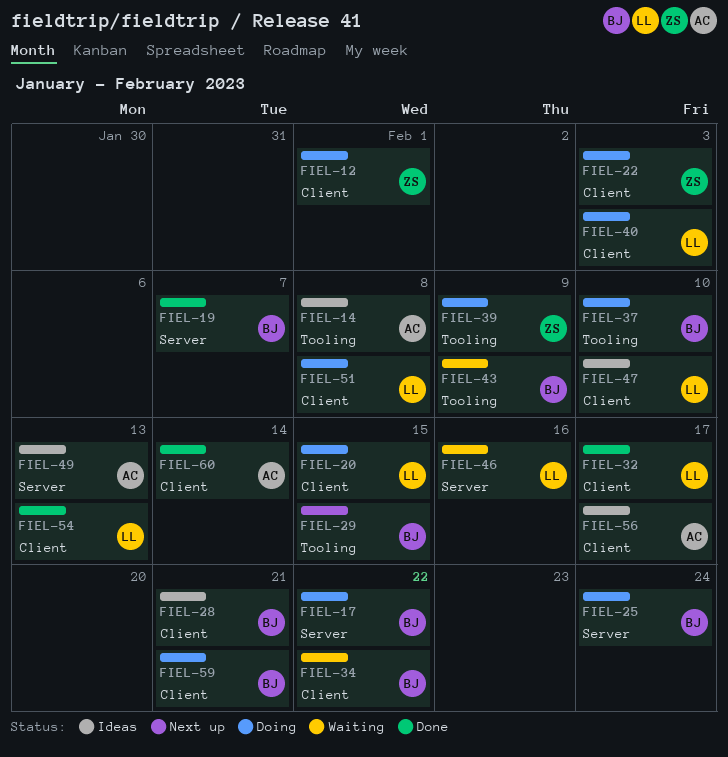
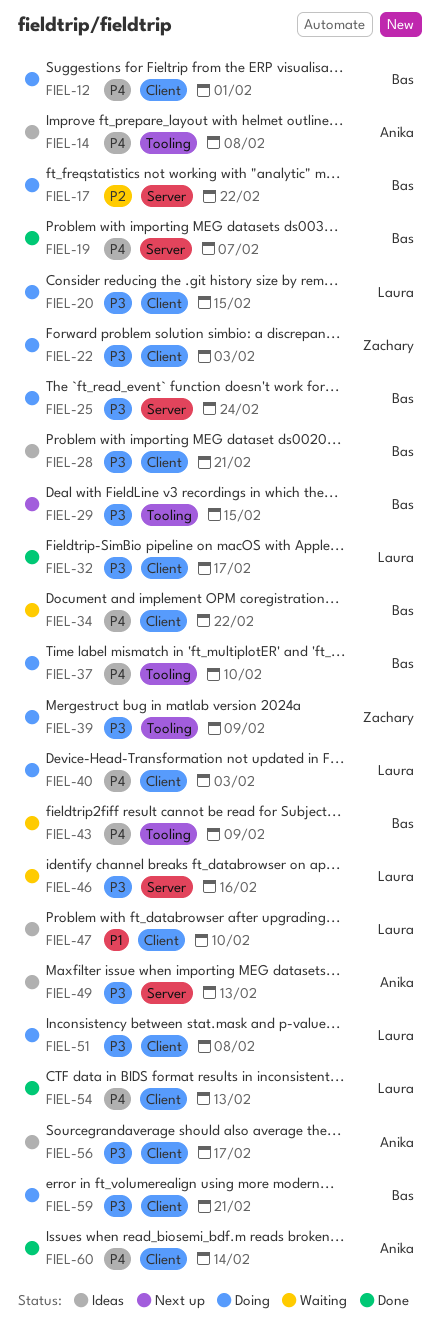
FIEL-12, owner: Zachary -> Bas

